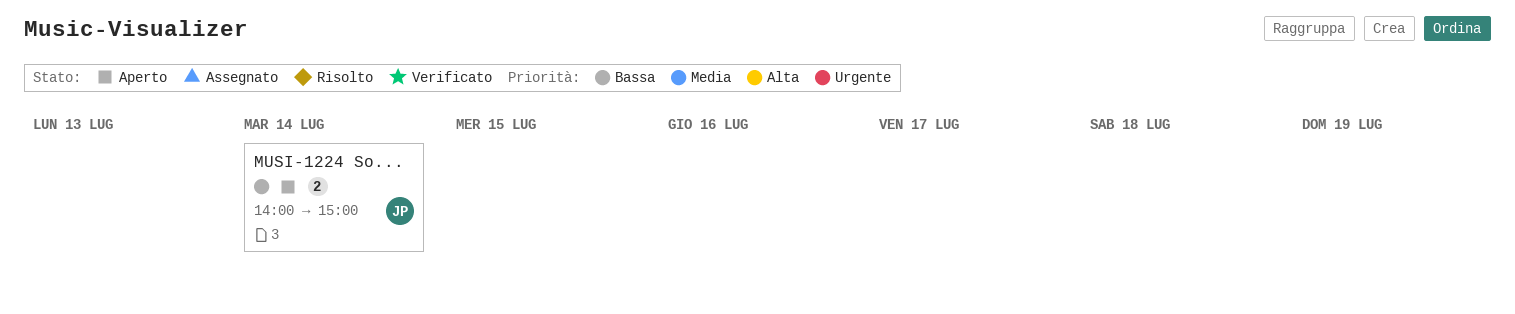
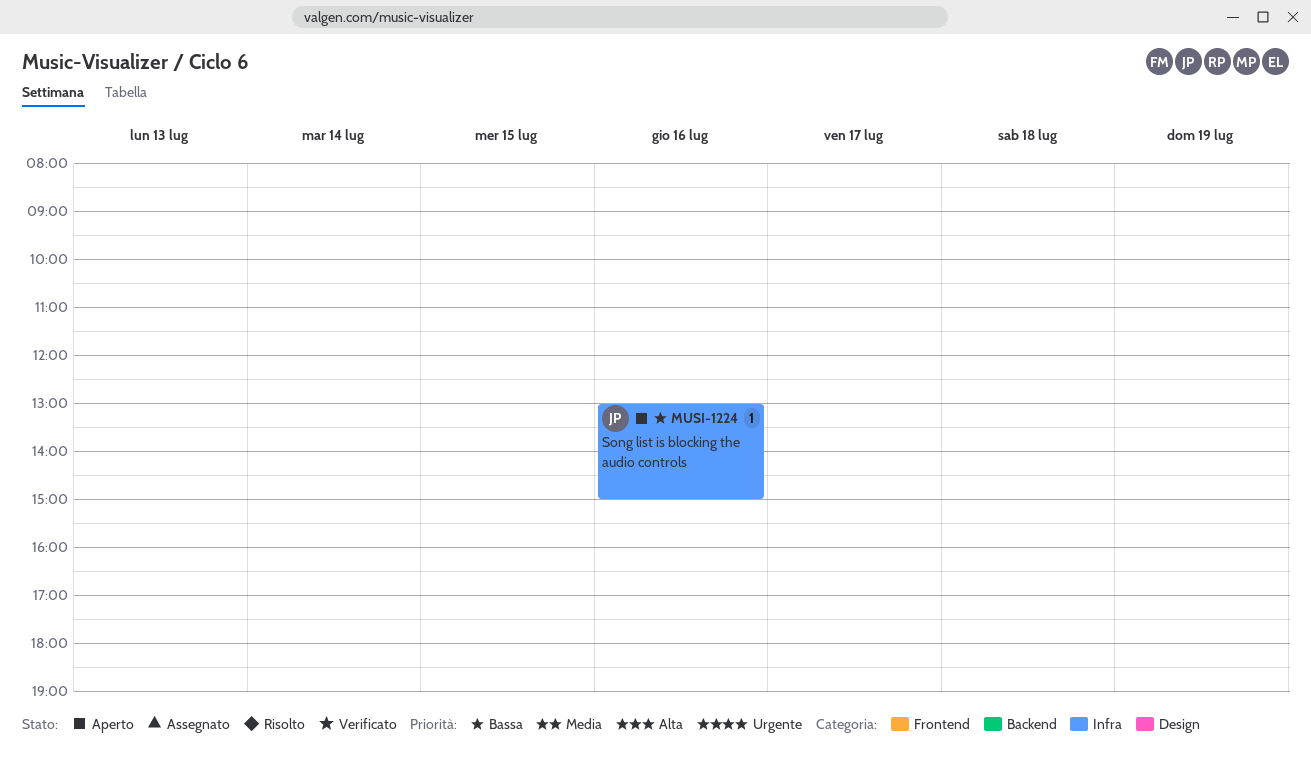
MUSI-1224, estimate: 2 -> 1
MUSI-1224, day: Jul 14 -> Jul 16
MUSI-1224, begins: 14:00 -> 13:00

